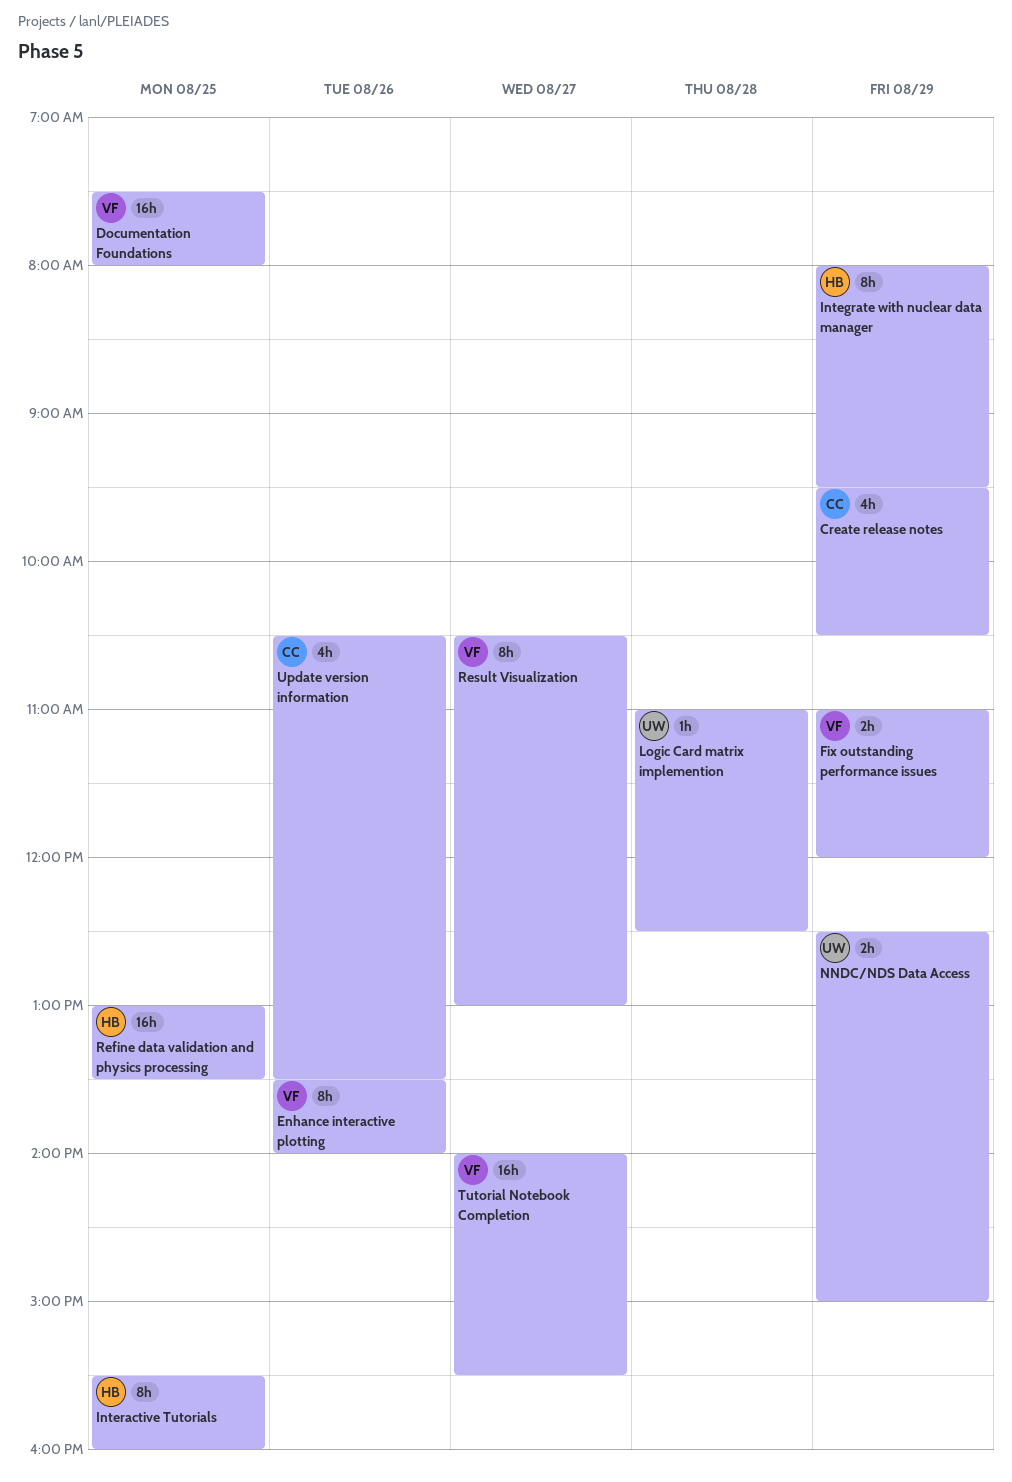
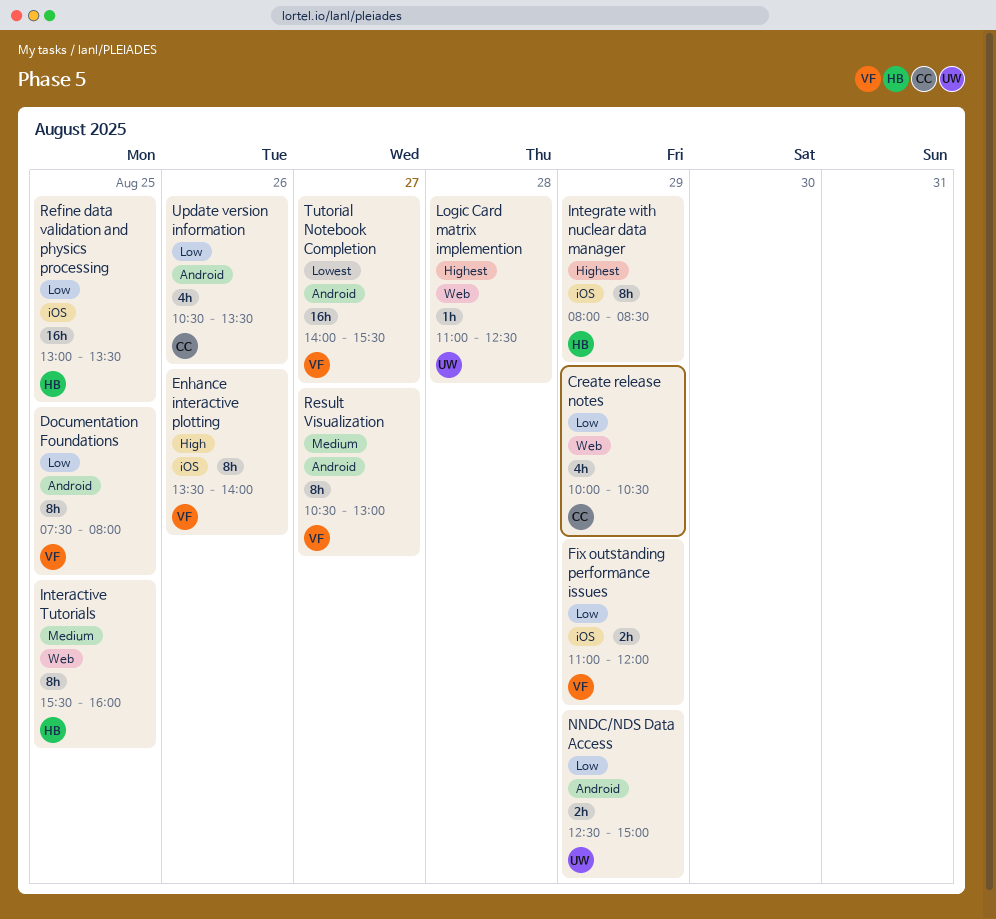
Create release notes, begins: 09:30 -> 10:00
Documentation Foundations, estimate: 16h -> 8h
Integrate with nuclear data manager, ends: 09:30 -> 08:30

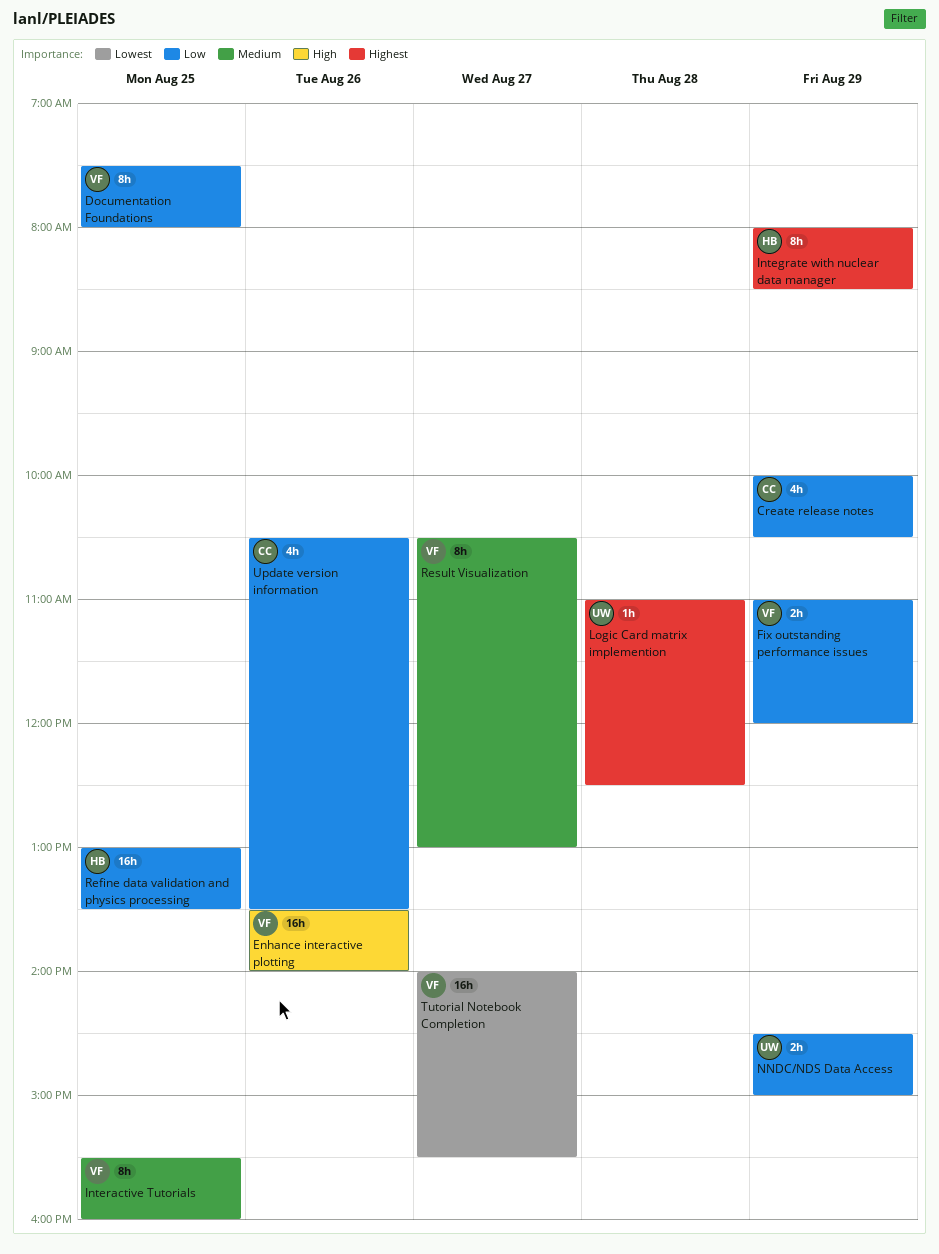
Enhance interactive plotting, estimate: 8h -> 16h
Interactive Tutorials, owner: HB -> VF
NNDC/NDS Data Access, begins: 12:30 -> 14:30

